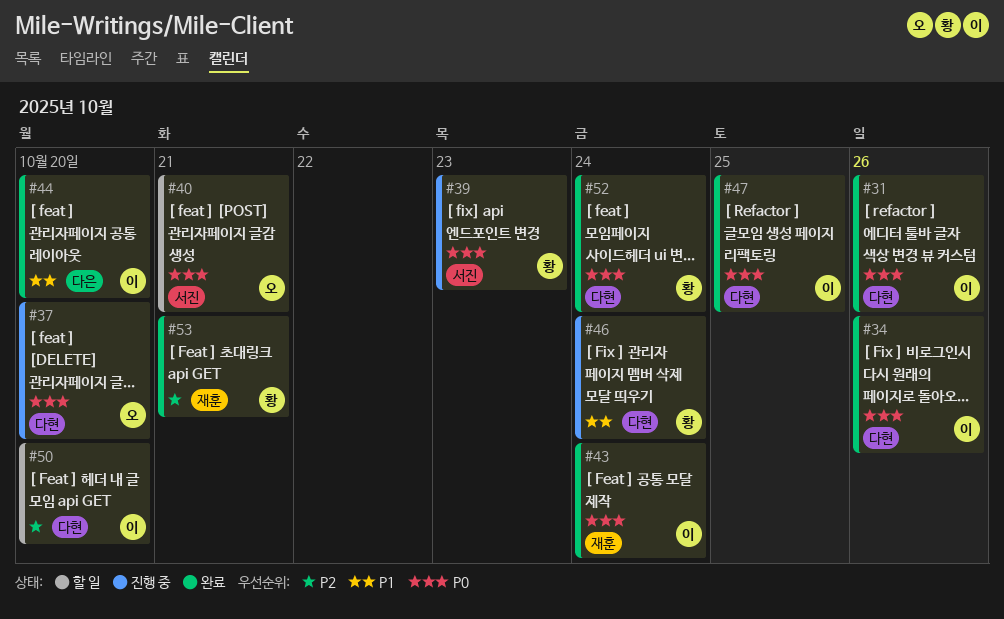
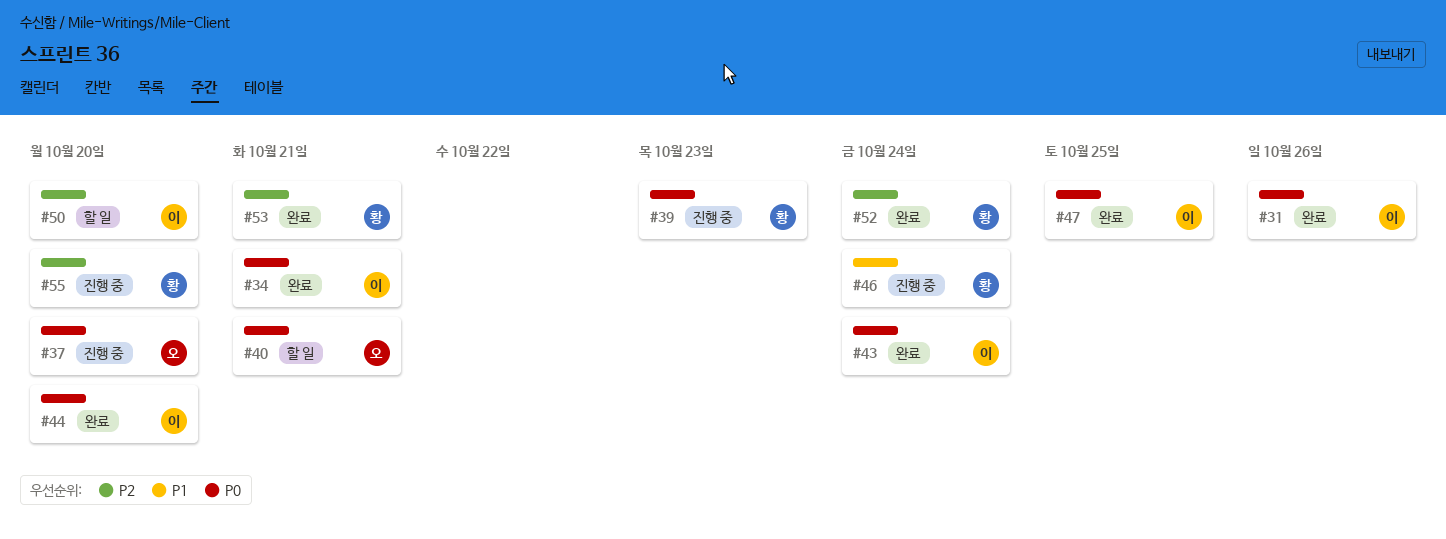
#34, due: Oct 26 -> Oct 21
#44, priority: P1 -> P0
#52, priority: P0 -> P2
#55: none -> present

